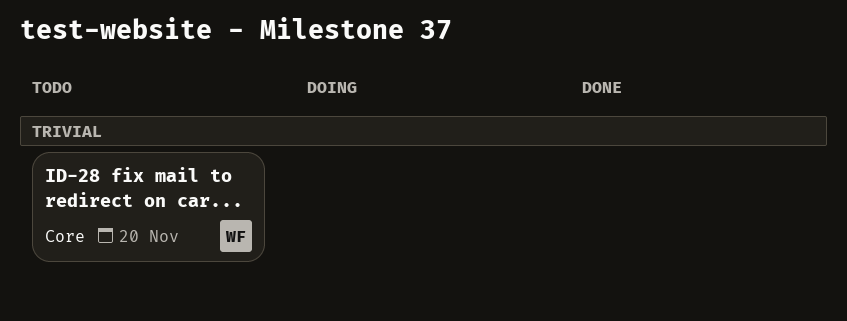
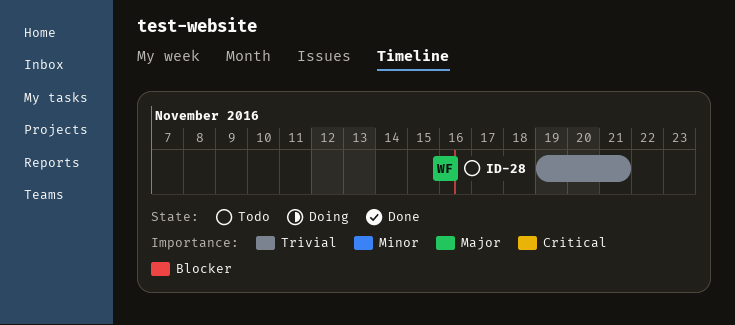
ID-28, due: Nov 20 -> Nov 21

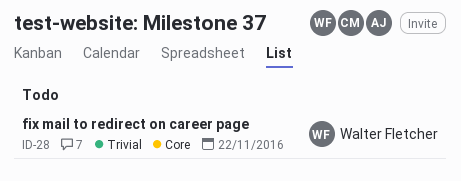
ID-28, due: Nov 21 -> Nov 22

